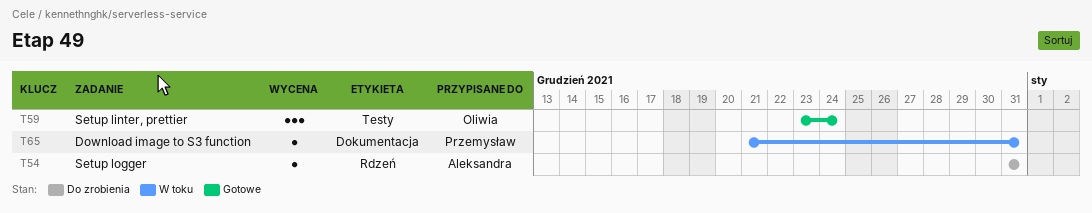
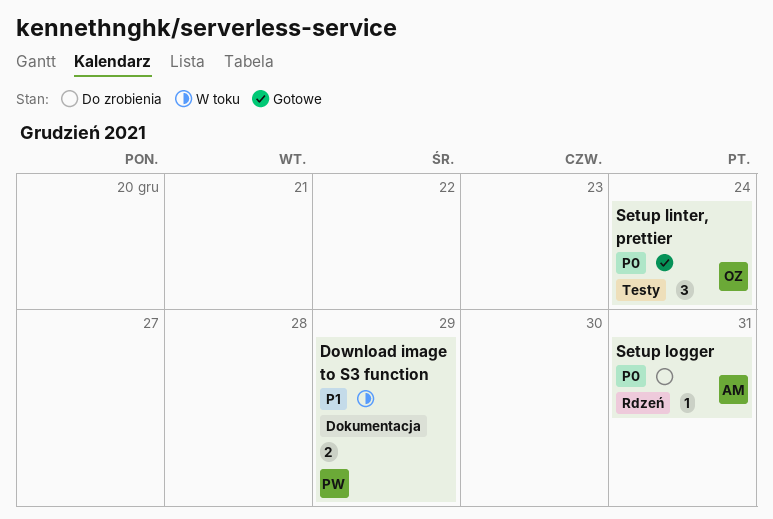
Download image to S3 function, estimate: 1 -> 2
Download image to S3 function, due: Dec 31 -> Dec 29

